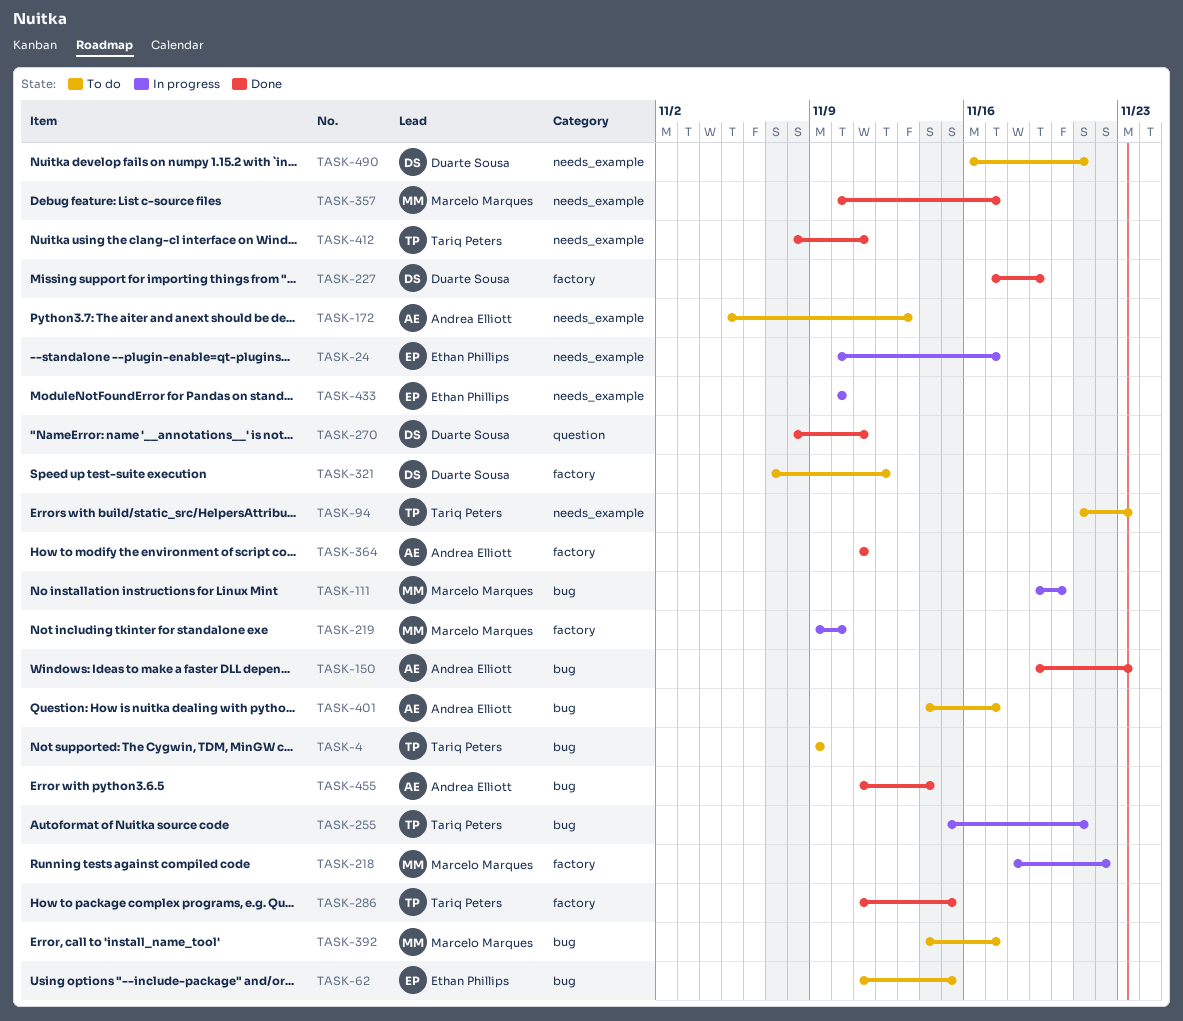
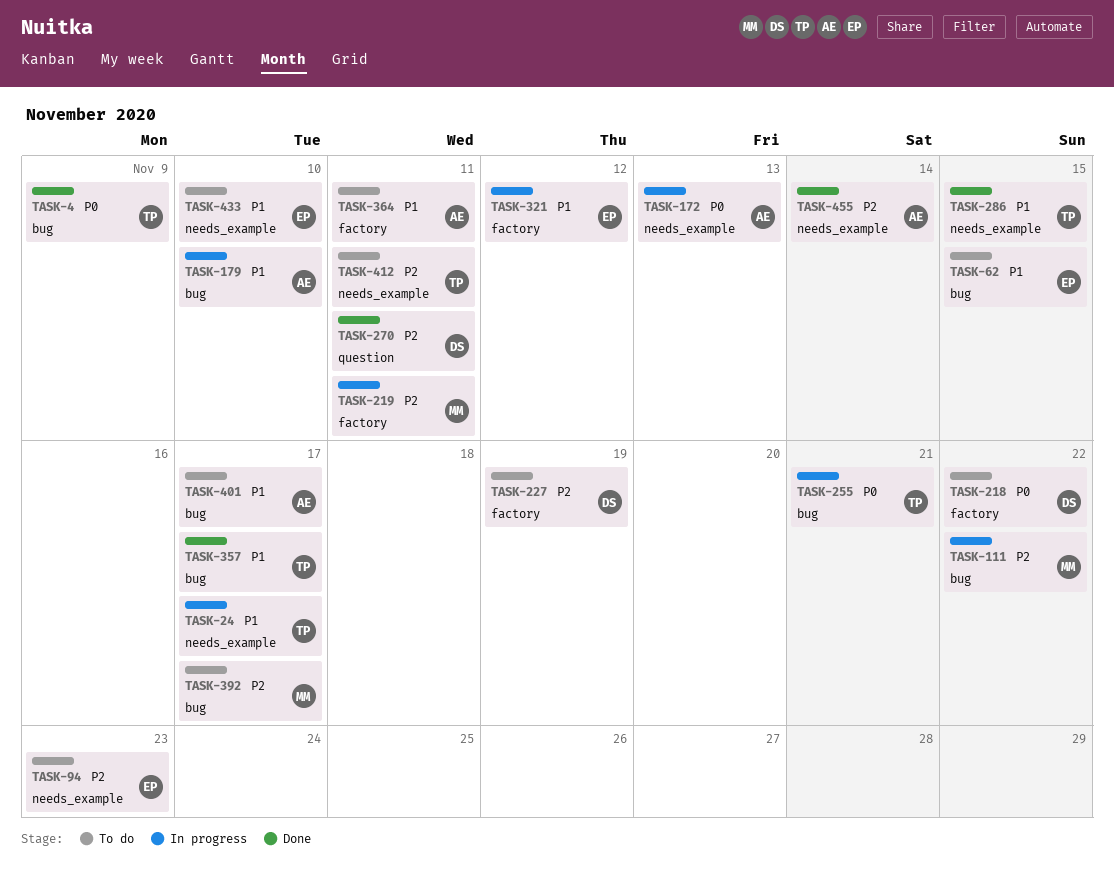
TASK-4, status: To do -> Done
TASK-24, owner: Ethan Phillips -> Tariq Peters
TASK-94, owner: Tariq Peters -> Ethan Phillips
TASK-111, due: Nov 20 -> Nov 22
TASK-150: present -> none
TASK-172, status: To do -> In progress
TASK-179: none -> present
TASK-218, status: In progress -> To do
TASK-218, owner: Marcelo Marques -> Duarte Sousa
TASK-219, due: Nov 10 -> Nov 11
TASK-227, status: Done -> To do
TASK-286, label: factory -> needs_example
TASK-321, status: To do -> In progress
TASK-321, owner: Duarte Sousa -> Ethan Phillips
TASK-357, owner: Marcelo Marques -> Tariq Peters
TASK-357, label: needs_example -> bug
TASK-364, status: Done -> To do
TASK-412, status: Done -> To do
TASK-433, status: In progress -> To do
TASK-455, label: bug -> needs_example
TASK-490: present -> none

